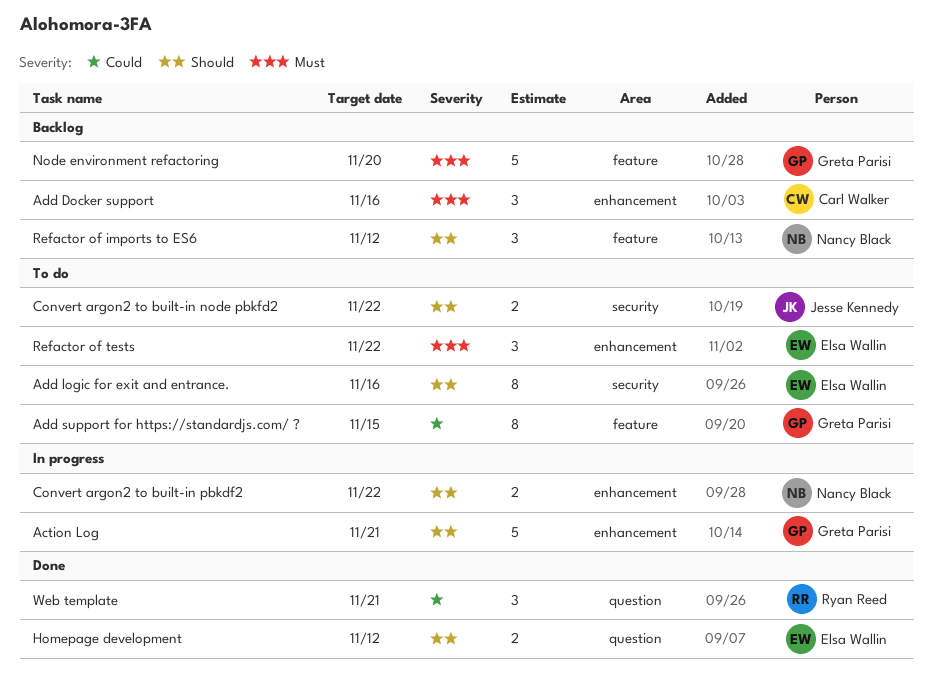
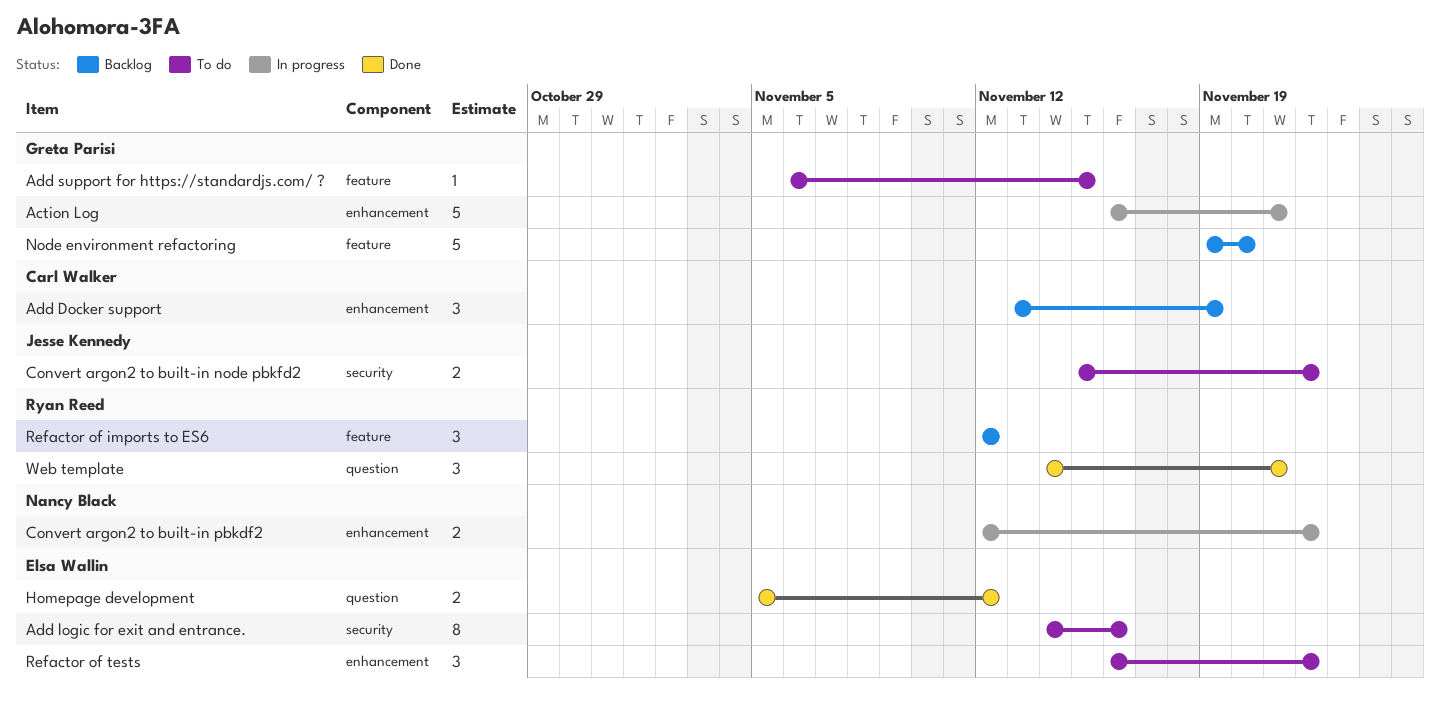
Add Docker support, due: Nov 16 -> Nov 19
Add support for https://standardjs.com/ ?, estimate: 8 -> 1
Refactor of imports to ES6, owner: Nancy Black -> Ryan Reed

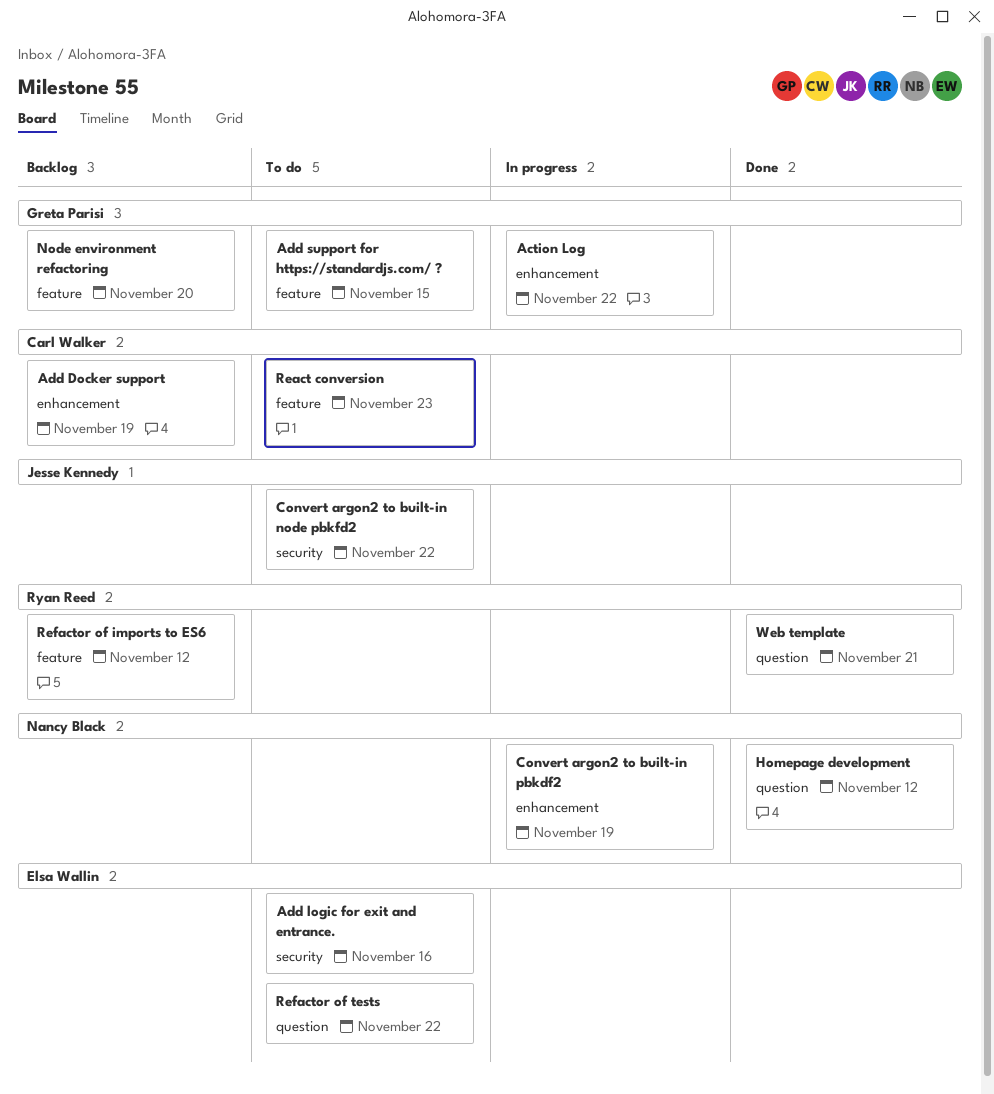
Action Log, due: Nov 21 -> Nov 22
Convert argon2 to built-in pbkdf2, due: Nov 22 -> Nov 19
Homepage development, owner: Elsa Wallin -> Nancy Black
React conversion: none -> present
Refactor of tests, label: enhancement -> question

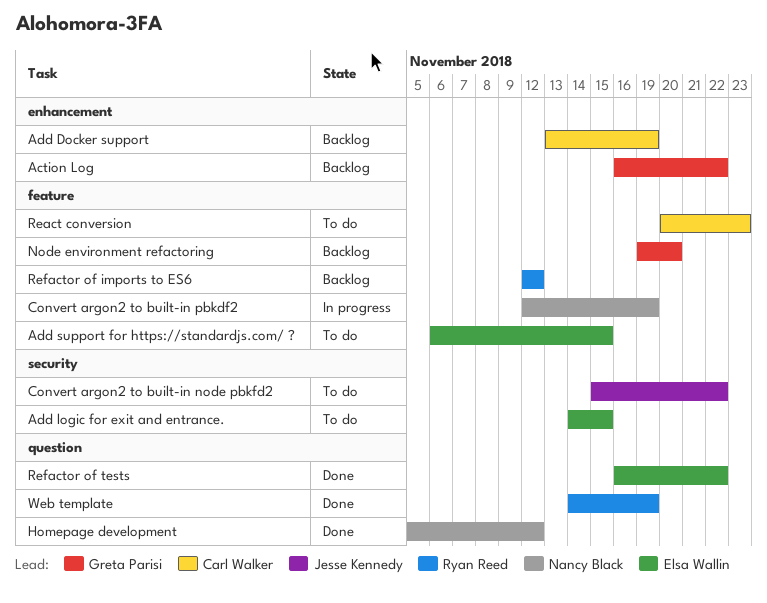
Action Log, status: In progress -> Backlog
Add logic for exit and entrance., due: Nov 16 -> Nov 15
Add support for https://standardjs.com/ ?, owner: Greta Parisi -> Elsa Wallin
Convert argon2 to built-in pbkdf2, label: enhancement -> feature
Refactor of tests, status: To do -> Done
Web template, due: Nov 21 -> Nov 19

